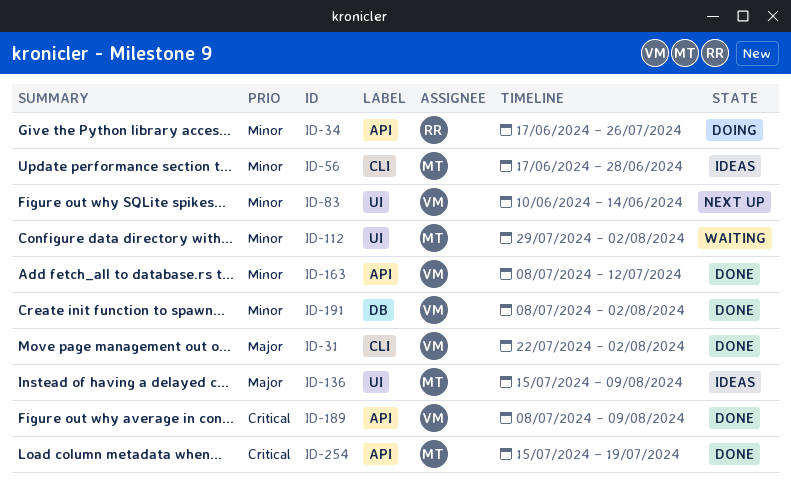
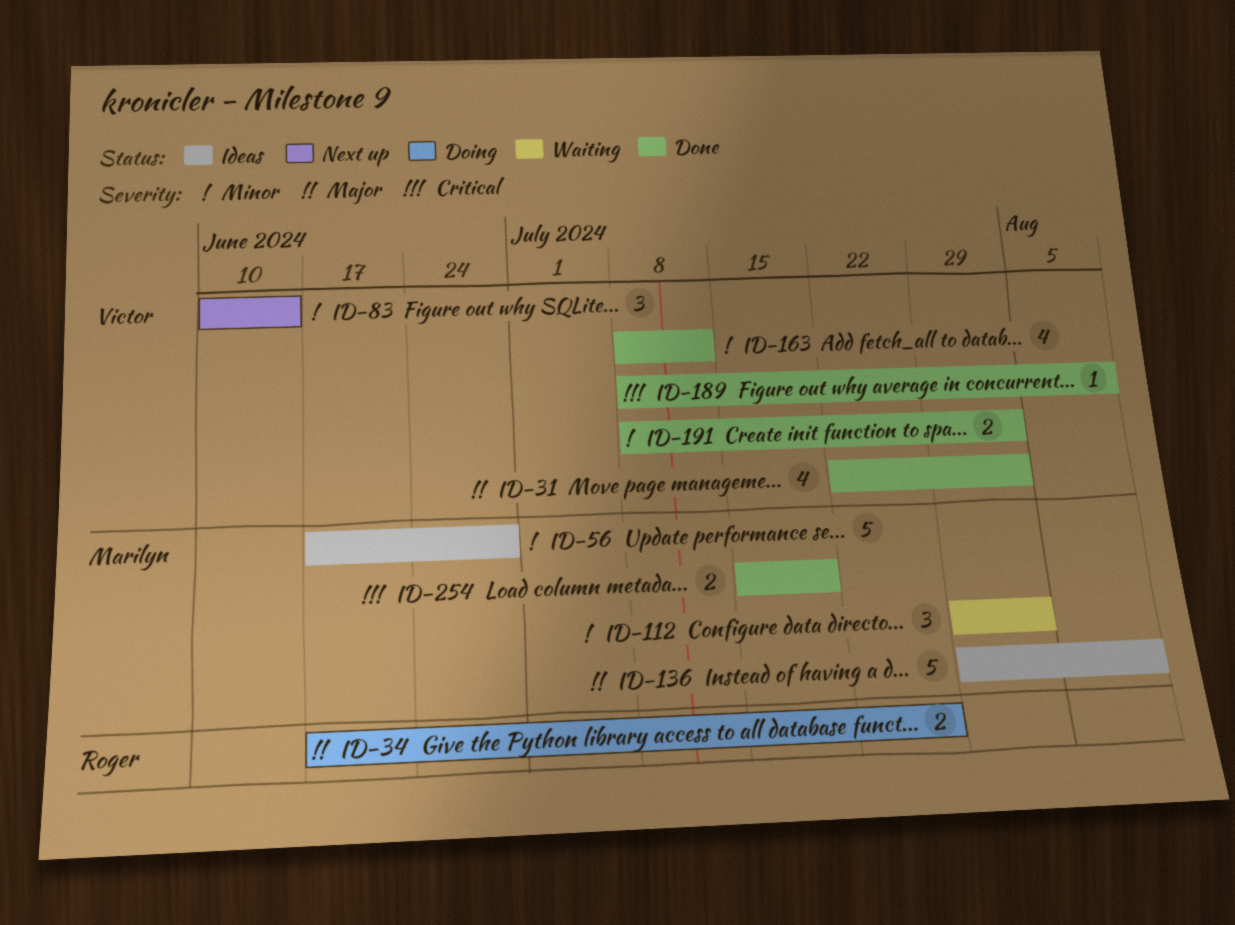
ID-34, priority: Minor -> Major
ID-136, start: Jul 15 -> Jul 29

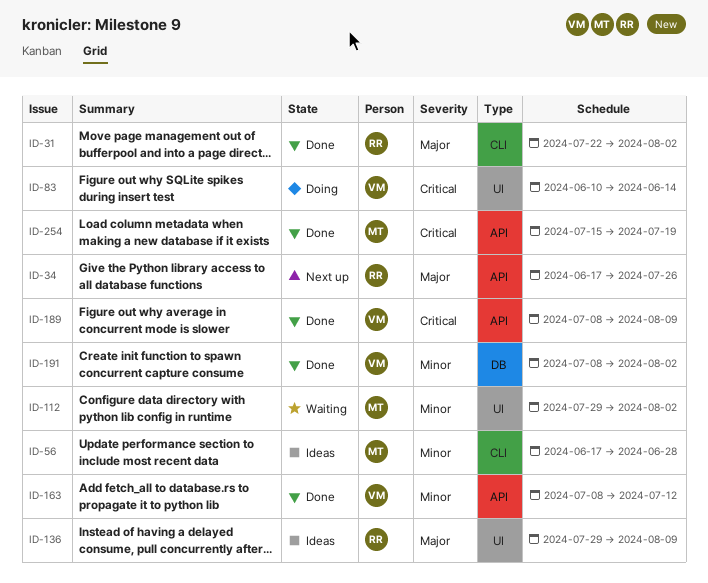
ID-31, owner: Victor -> Roger
ID-34, status: Doing -> Next up
ID-83, status: Next up -> Doing
ID-83, priority: Minor -> Critical
ID-136, owner: Marilyn -> Roger

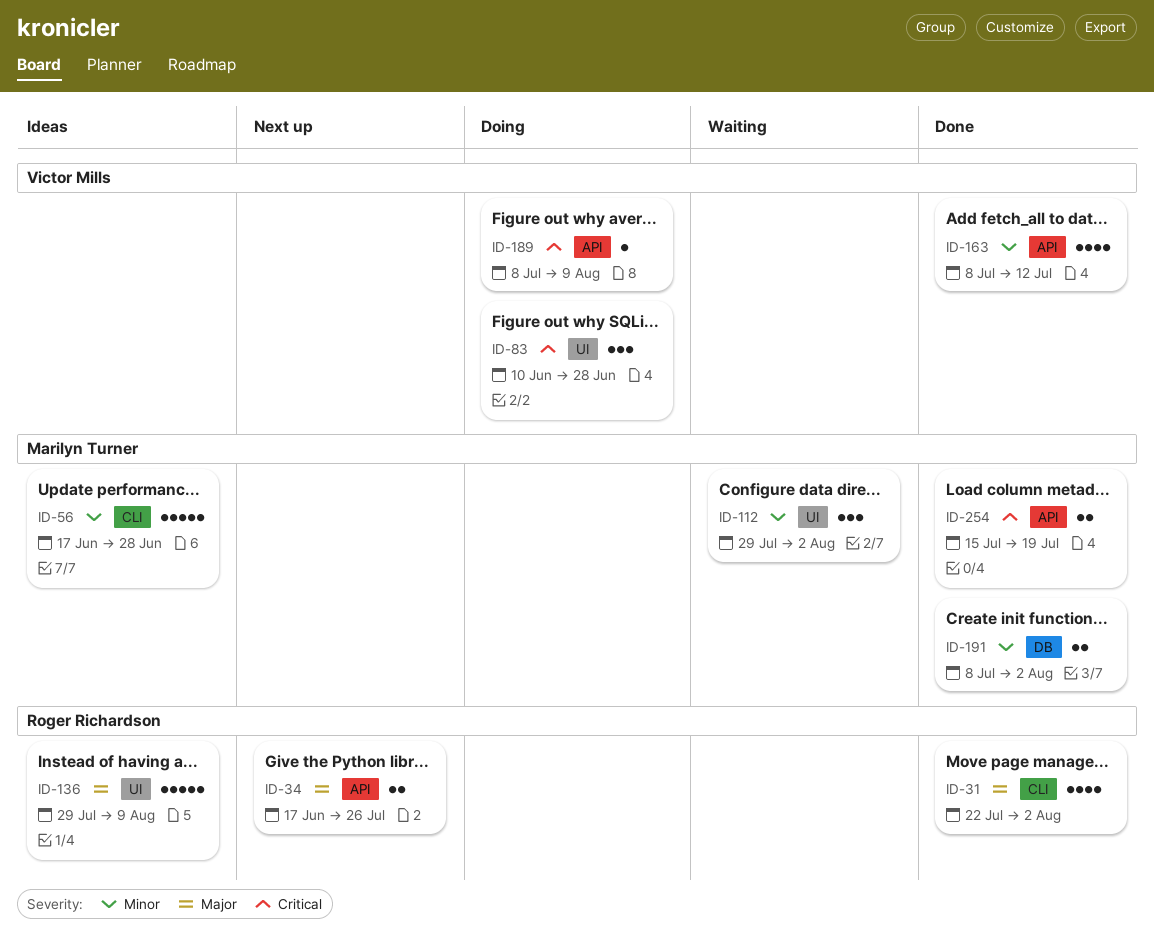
ID-83, due: Jun 14 -> Jun 28
ID-189, status: Done -> Doing
ID-191, owner: Victor Mills -> Marilyn Turner

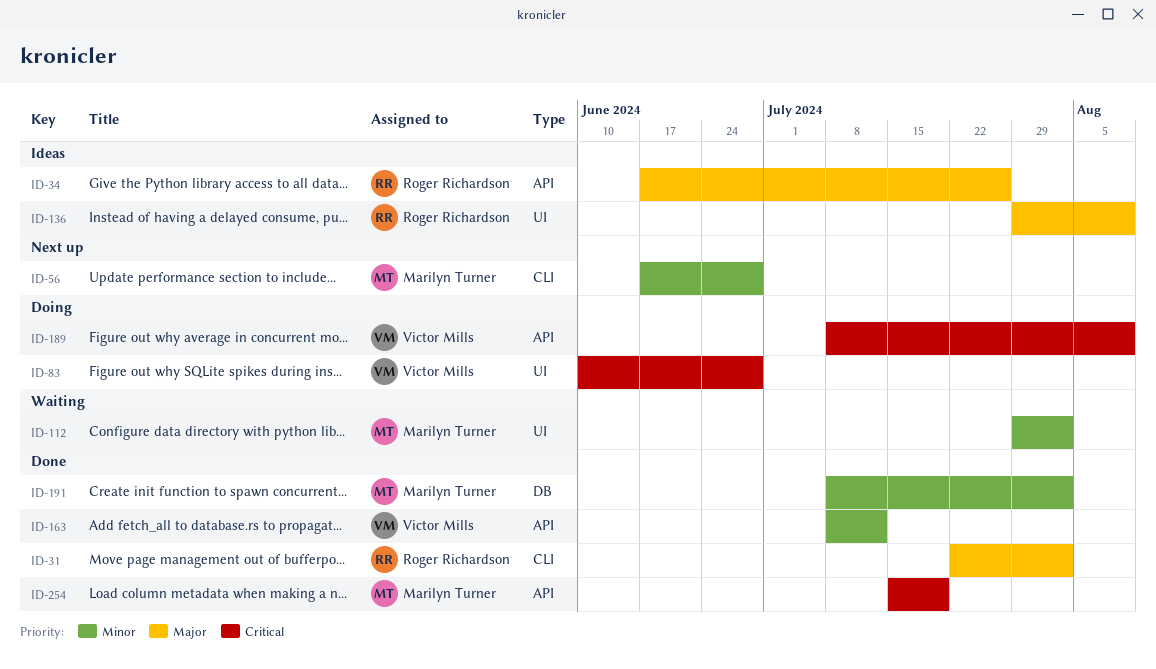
ID-34, status: Next up -> Ideas
ID-56, status: Ideas -> Next up

